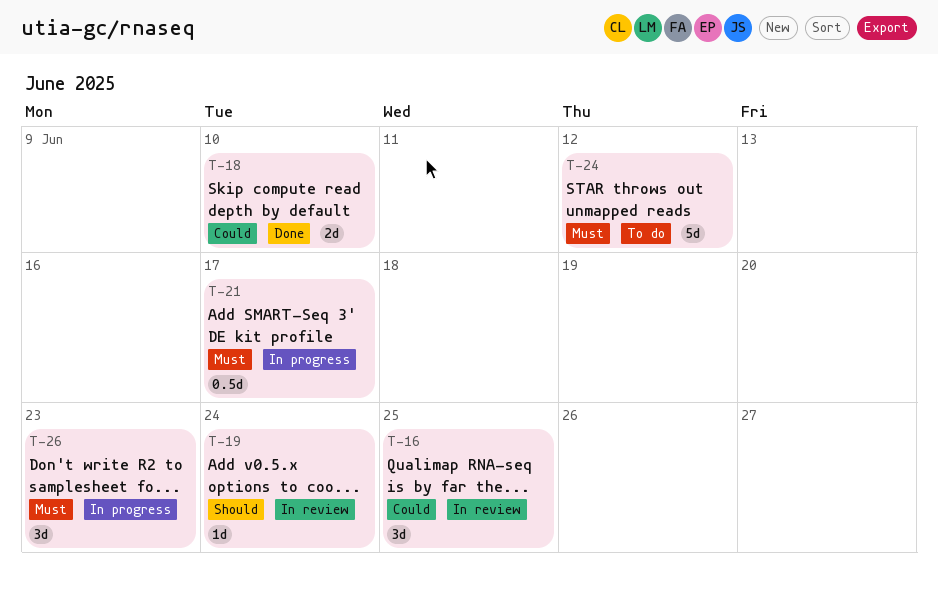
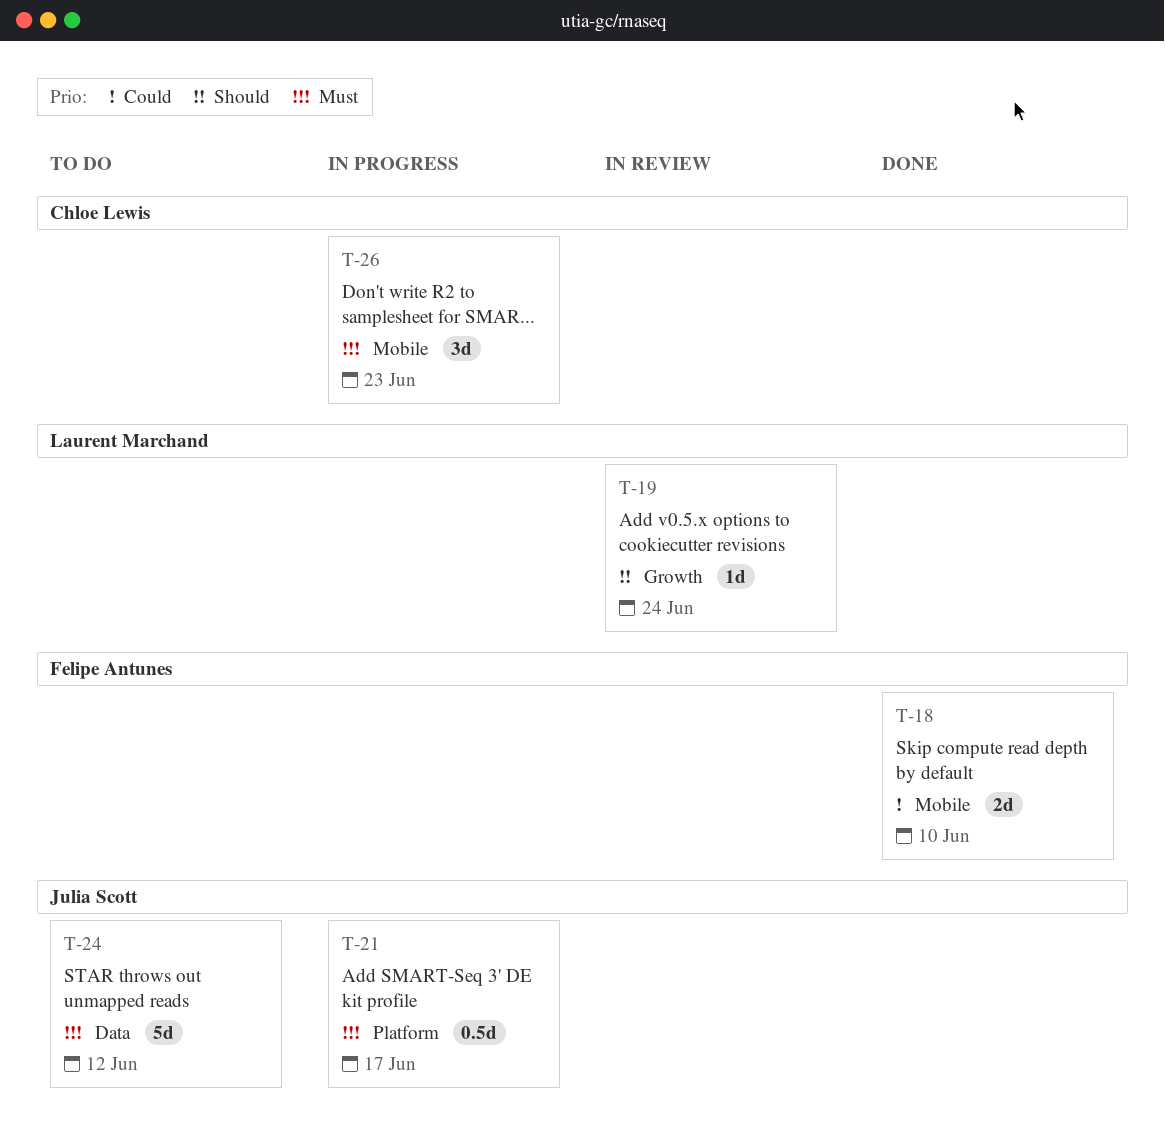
T-16: present -> none

